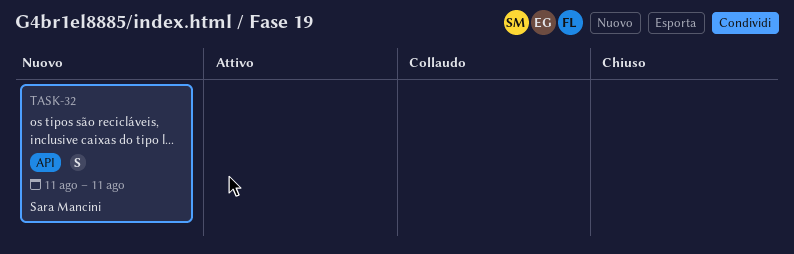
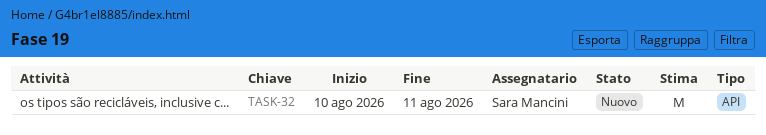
TASK-32, estimate: S -> M
TASK-32, start: Aug 11 -> Aug 10

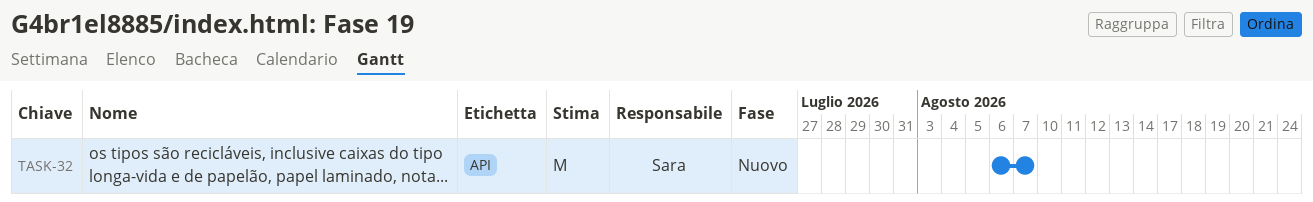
TASK-32, start: Aug 10 -> Aug 6
TASK-32, due: Aug 11 -> Aug 7

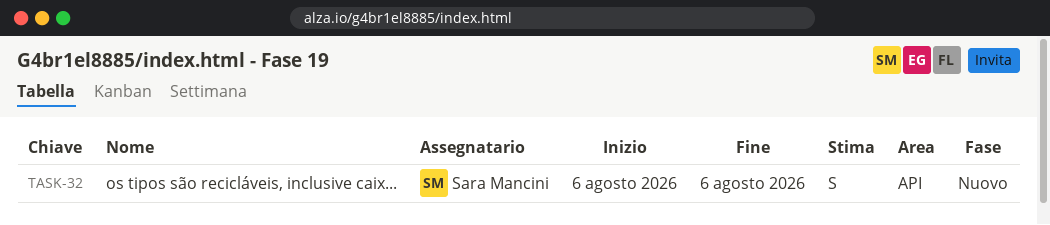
TASK-32, estimate: M -> S
TASK-32, due: Aug 7 -> Aug 6

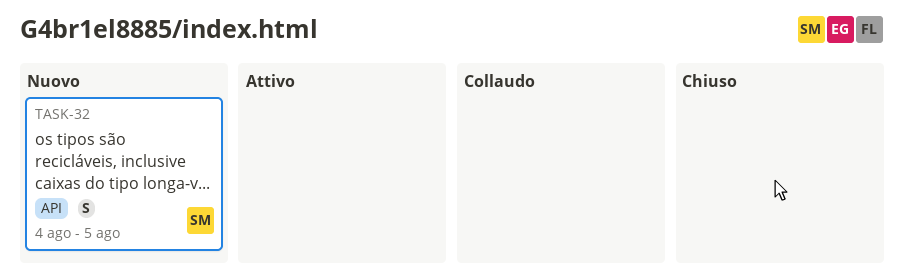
TASK-32, start: Aug 6 -> Aug 4
TASK-32, due: Aug 6 -> Aug 5

